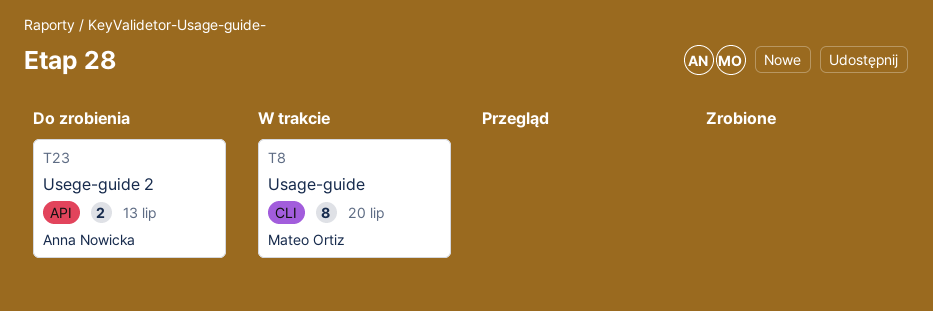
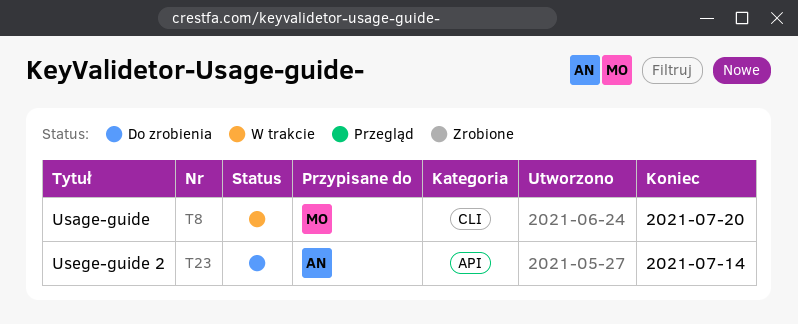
T23, due: Jul 13 -> Jul 14

